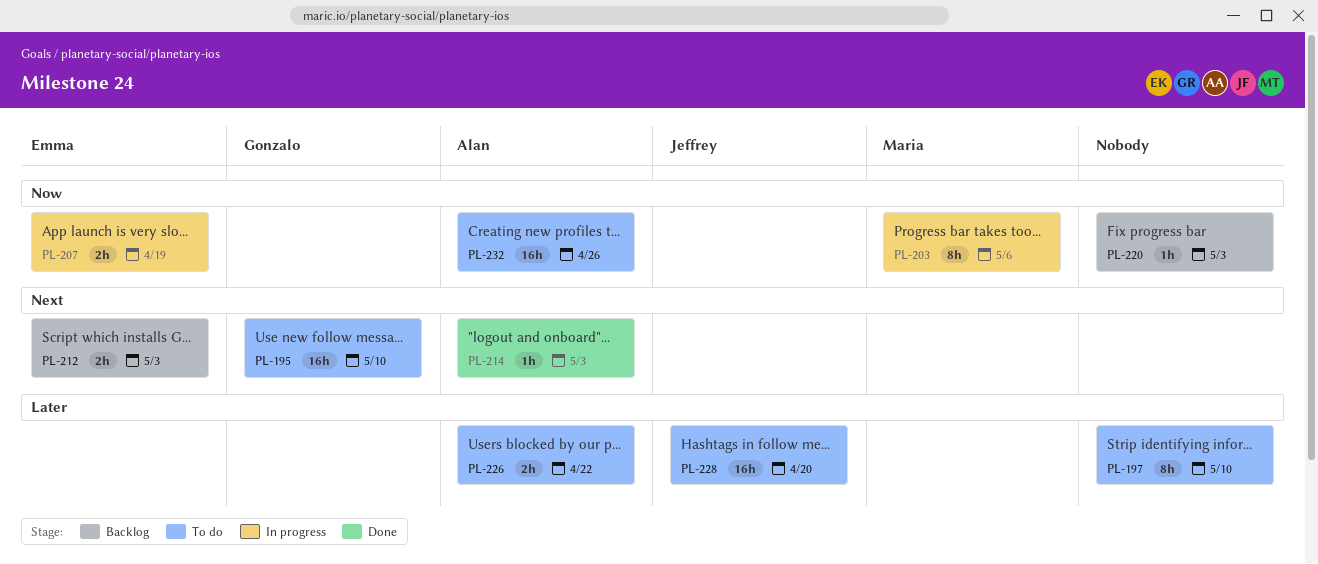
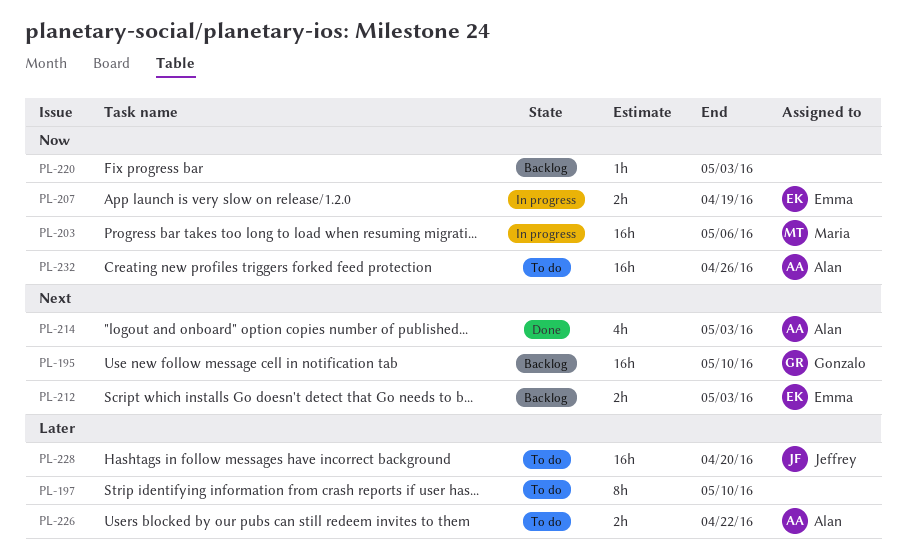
PL-195, status: To do -> Backlog
PL-203, estimate: 8h -> 16h
PL-214, estimate: 1h -> 4h

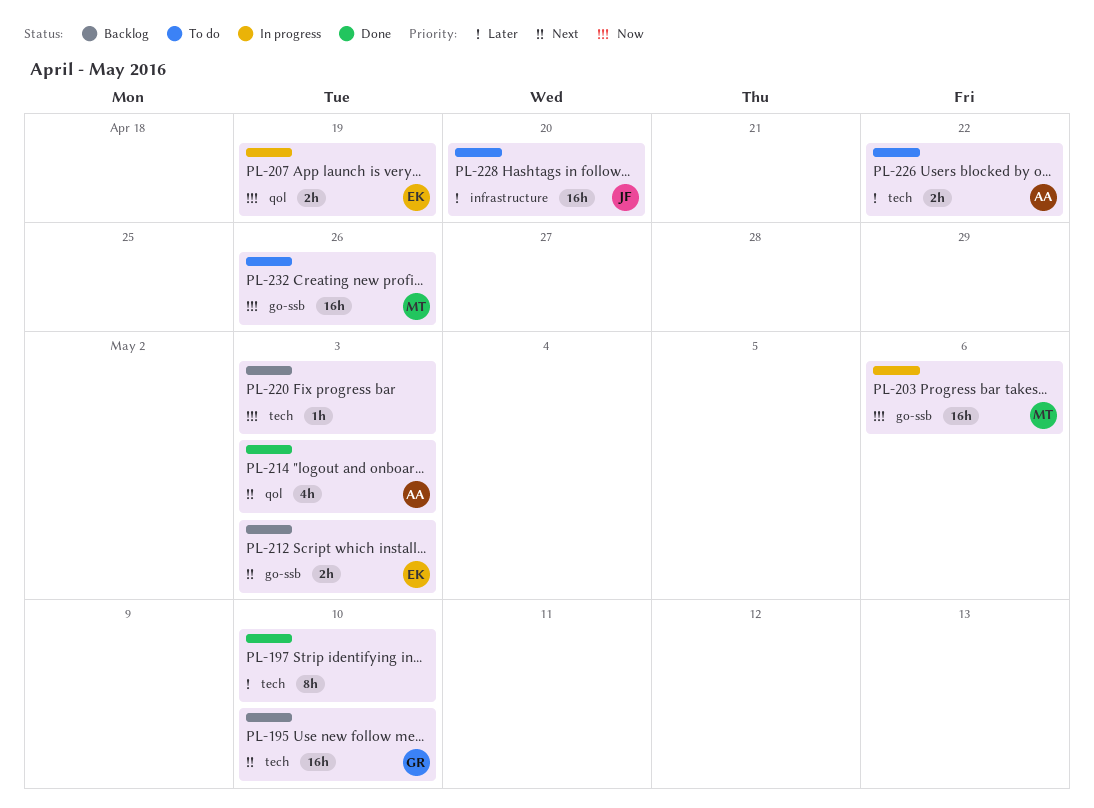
PL-197, status: To do -> Done
PL-232, owner: Alan -> Maria

